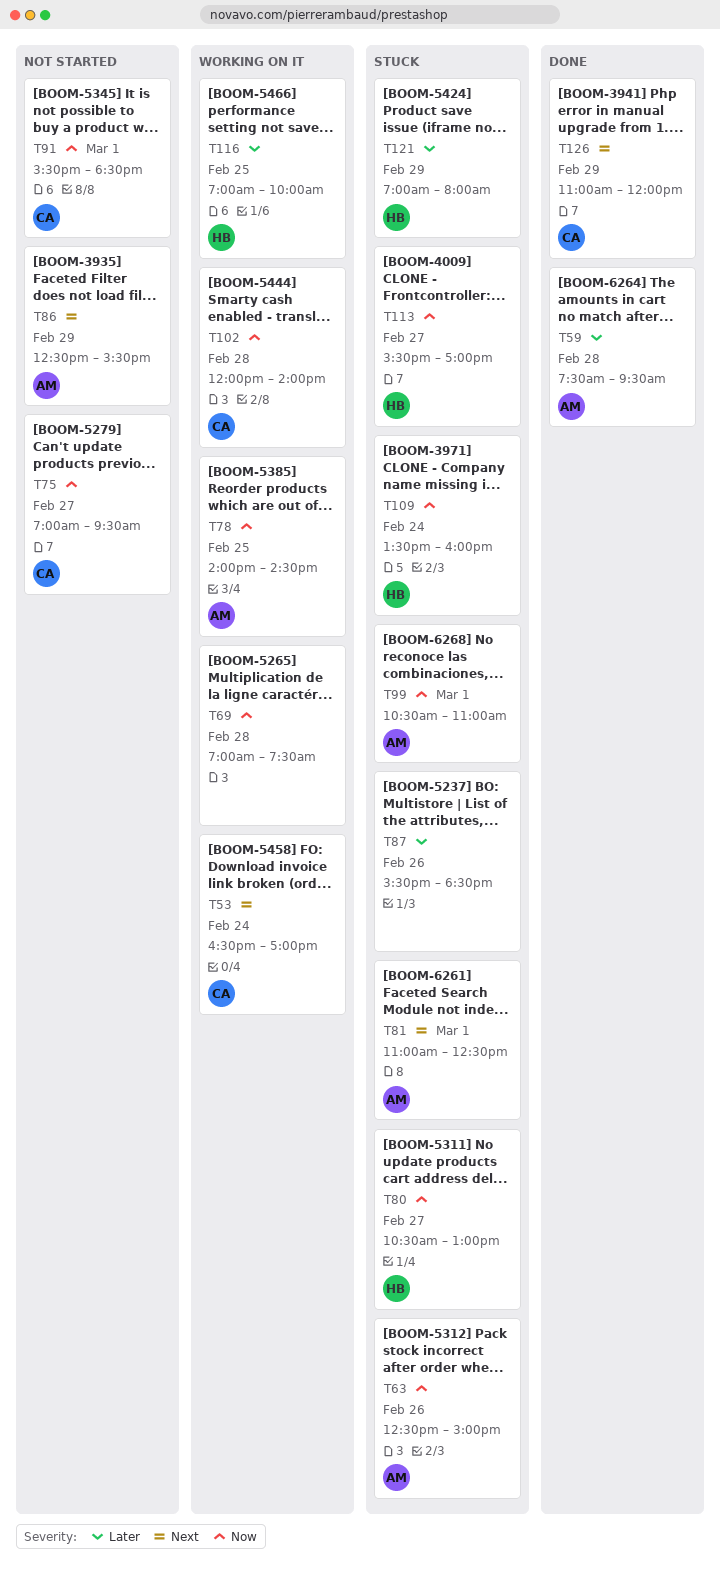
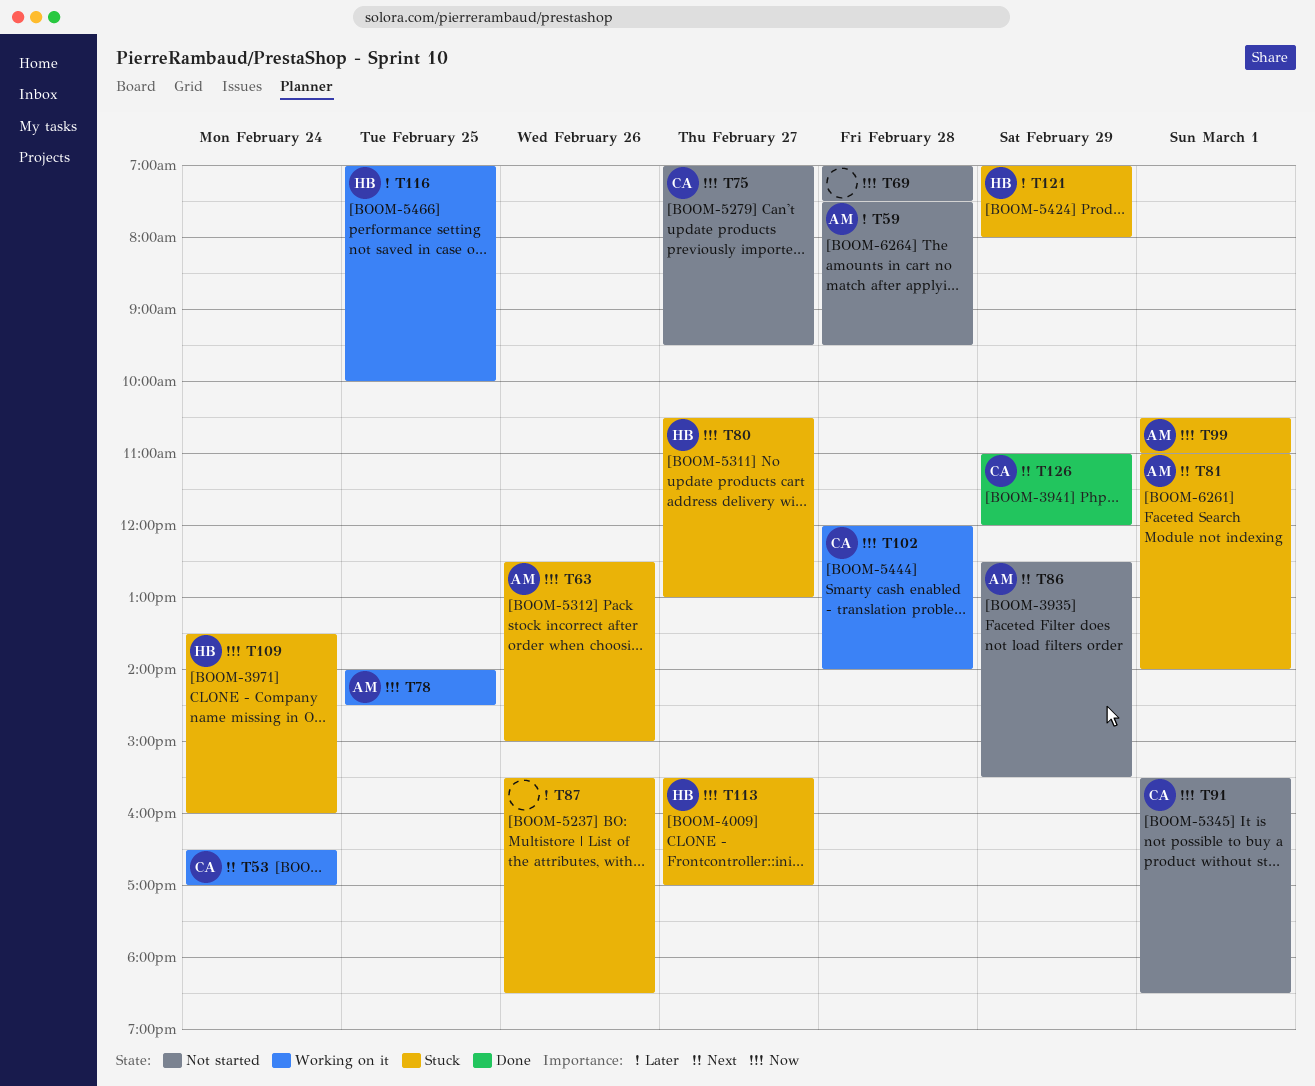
T59, status: Done -> Not started
T69, status: Working on it -> Not started
T81, ends: 12:30 -> 14:00

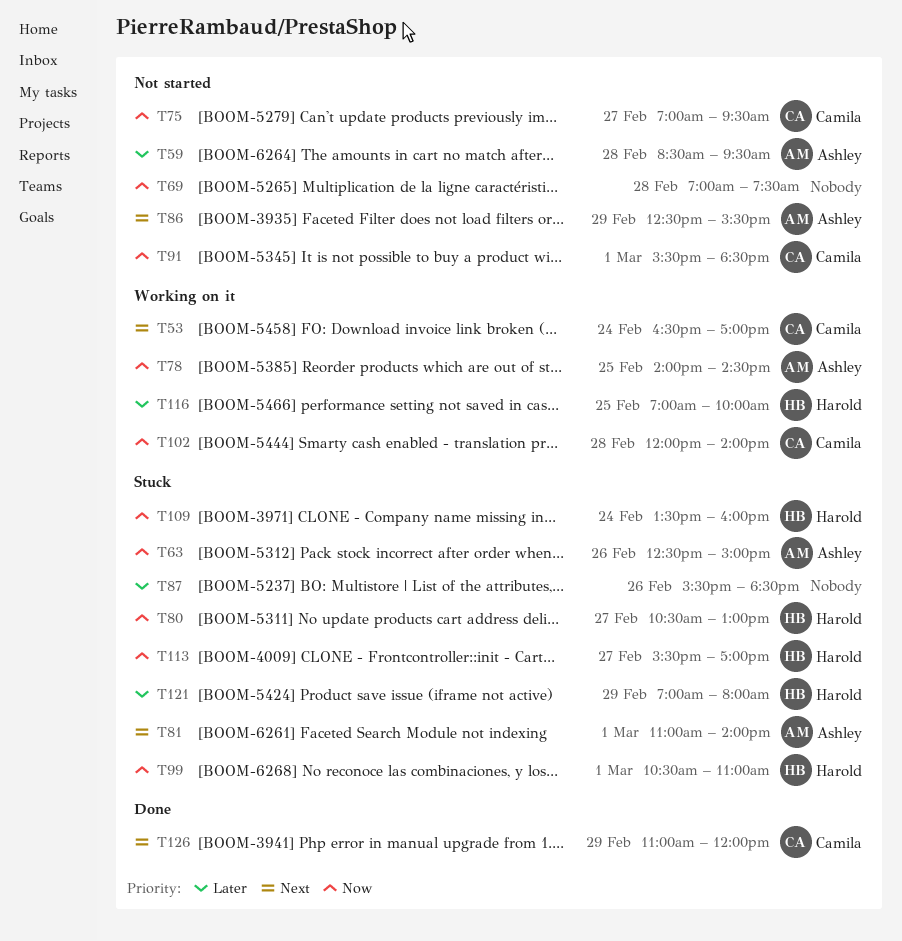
T59, begins: 07:30 -> 08:30
T99, owner: Ashley -> Harold

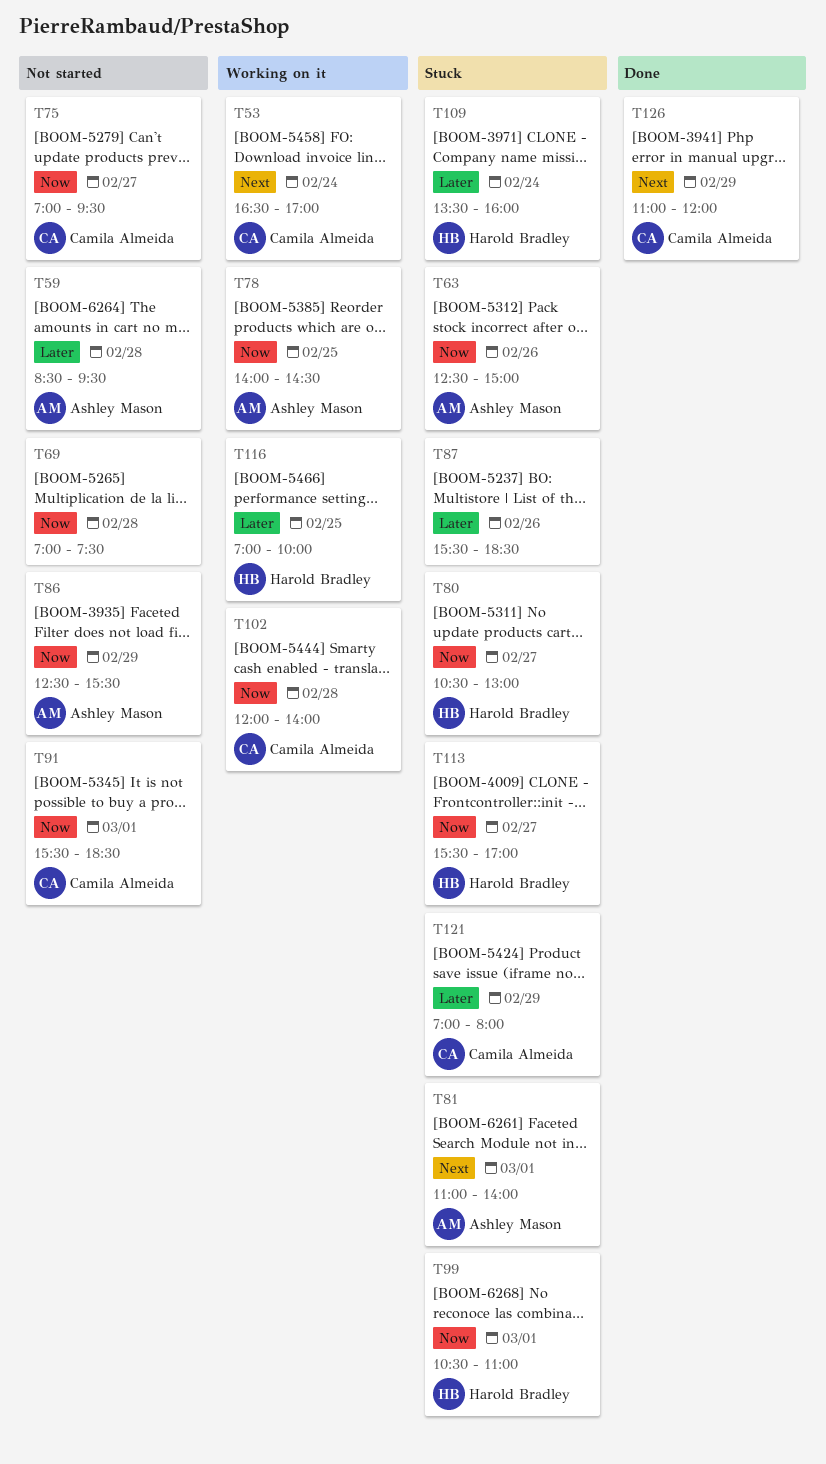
T86, priority: Next -> Now
T109, priority: Now -> Later
T121, owner: Harold Bradley -> Camila Almeida

